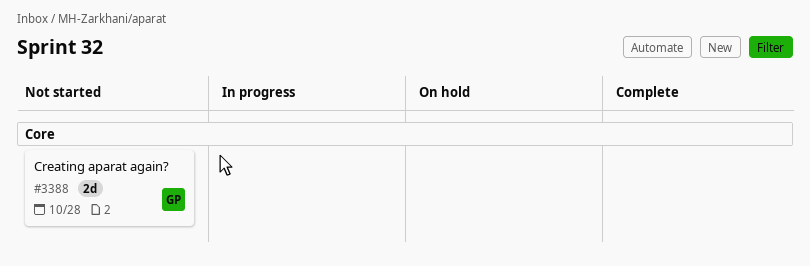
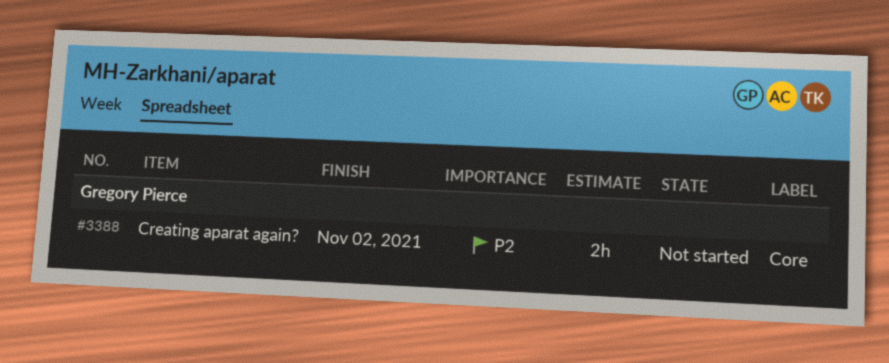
#3388, estimate: 2d -> 2h
#3388, due: Oct 28 -> Nov 2

